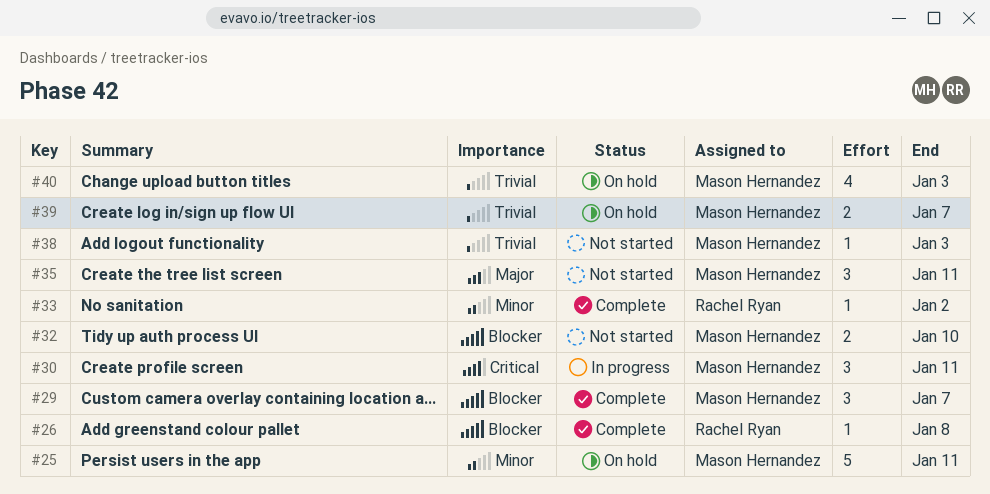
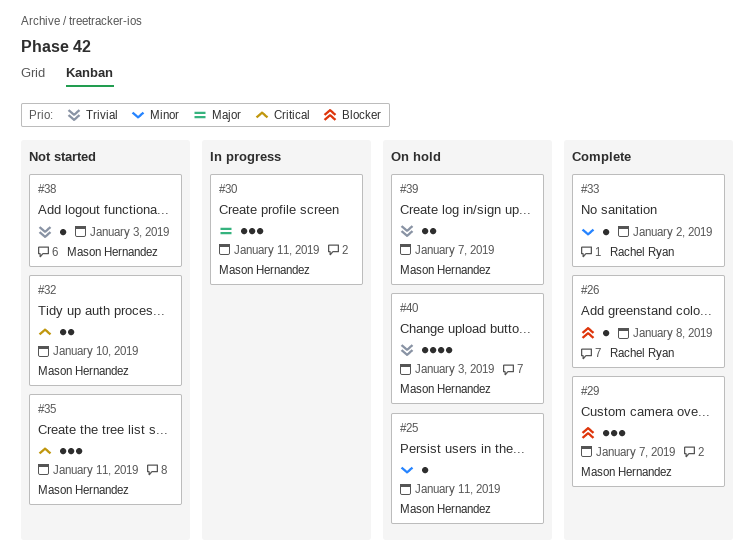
#25, estimate: 5 -> 1
#30, priority: Critical -> Major
#32, priority: Blocker -> Critical
#35, priority: Major -> Critical

